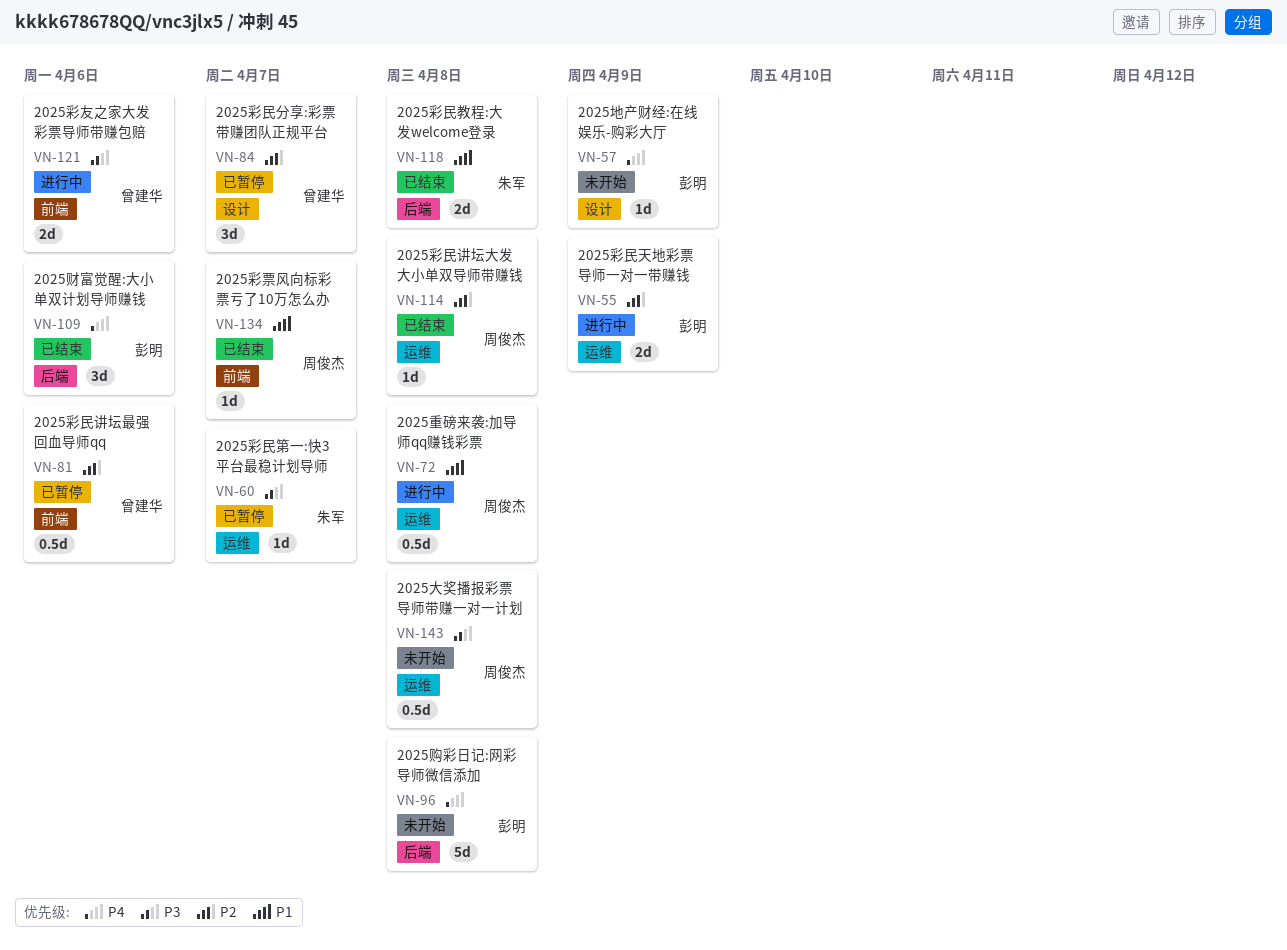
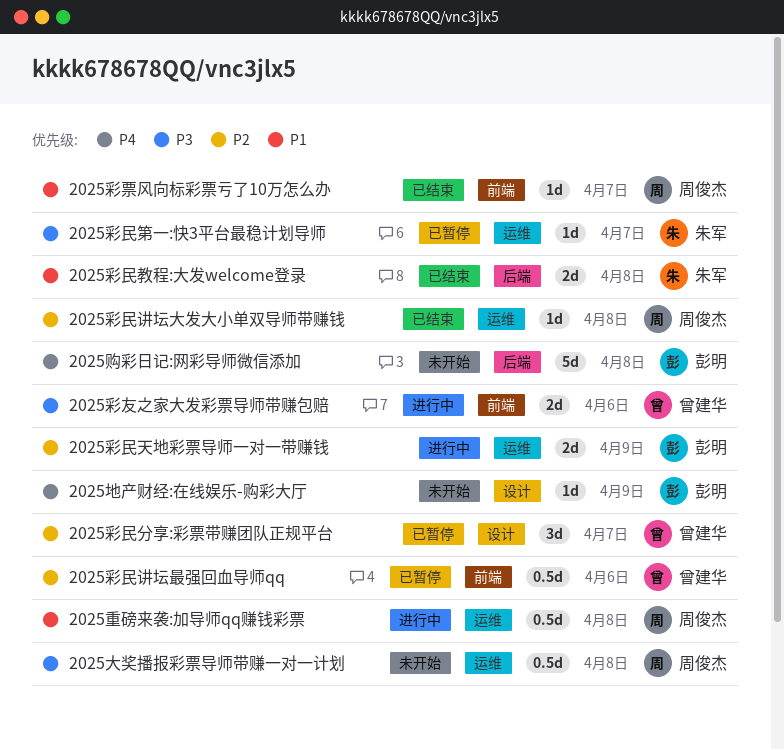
2025财富觉醒:大小单双计划导师赚钱: present -> none

